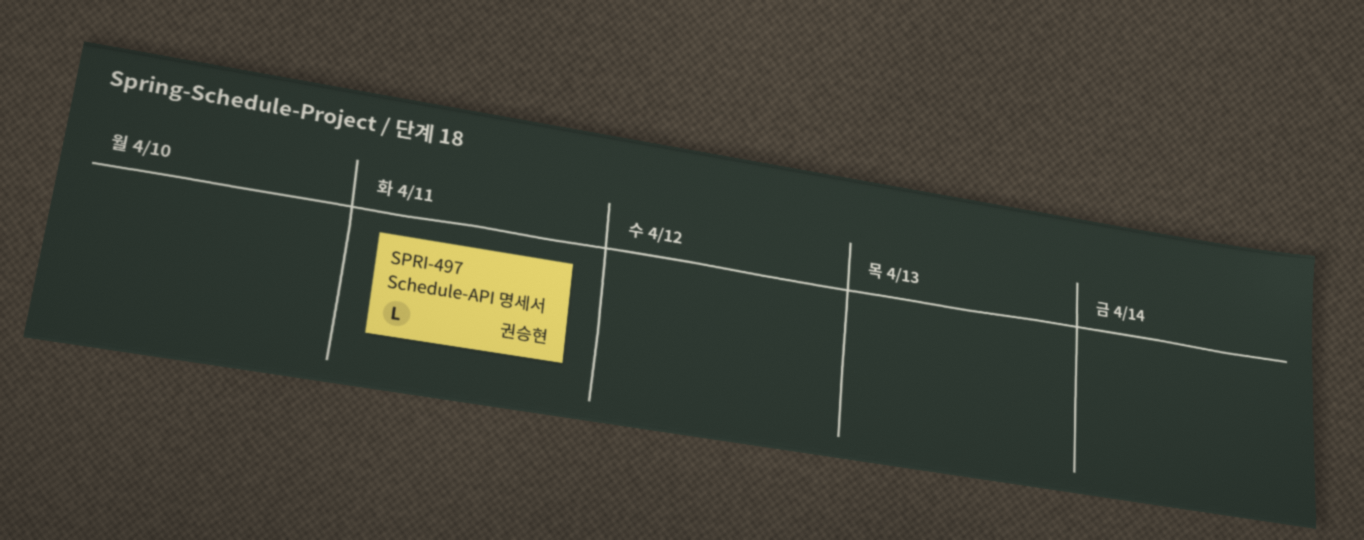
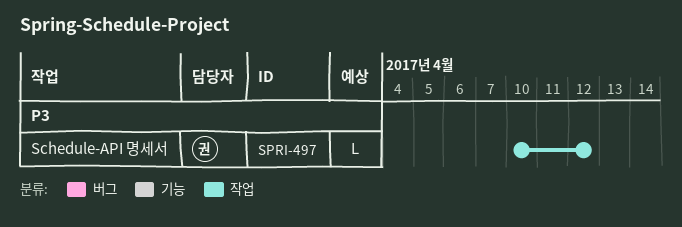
SPRI-497, due: Apr 11 -> Apr 12

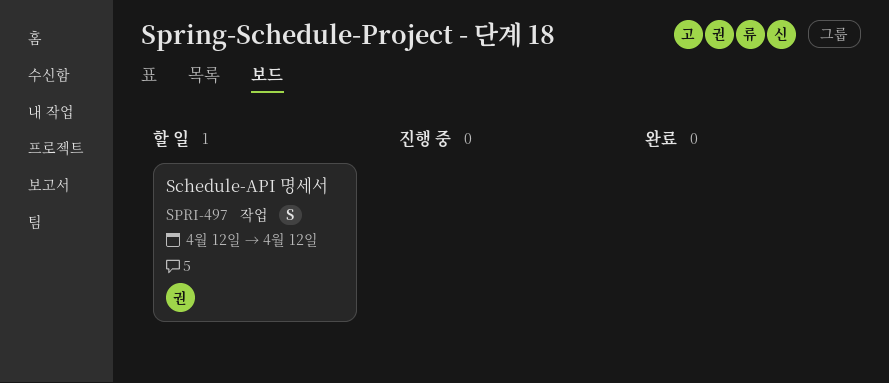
SPRI-497, estimate: L -> S
SPRI-497, start: Apr 10 -> Apr 12

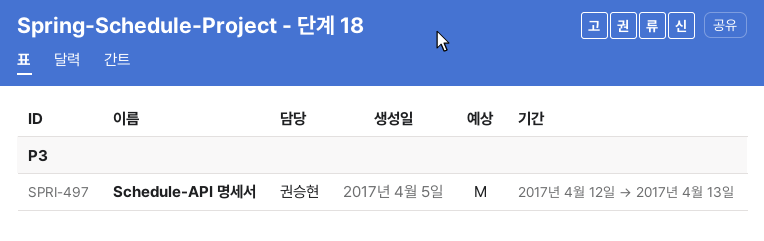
SPRI-497, estimate: S -> M
SPRI-497, due: Apr 12 -> Apr 13

